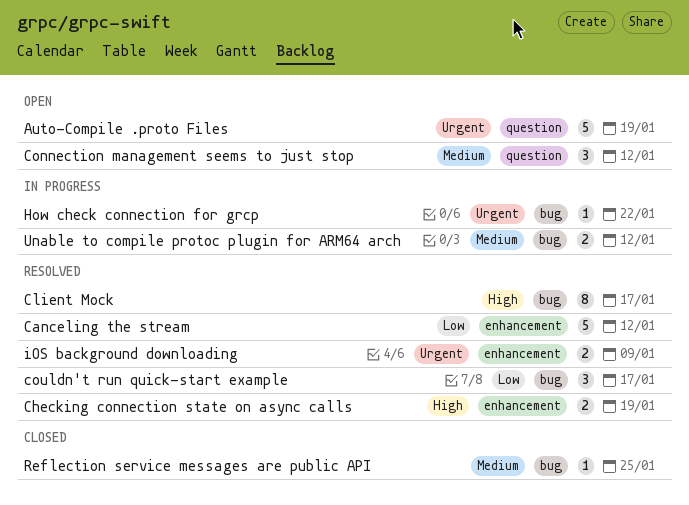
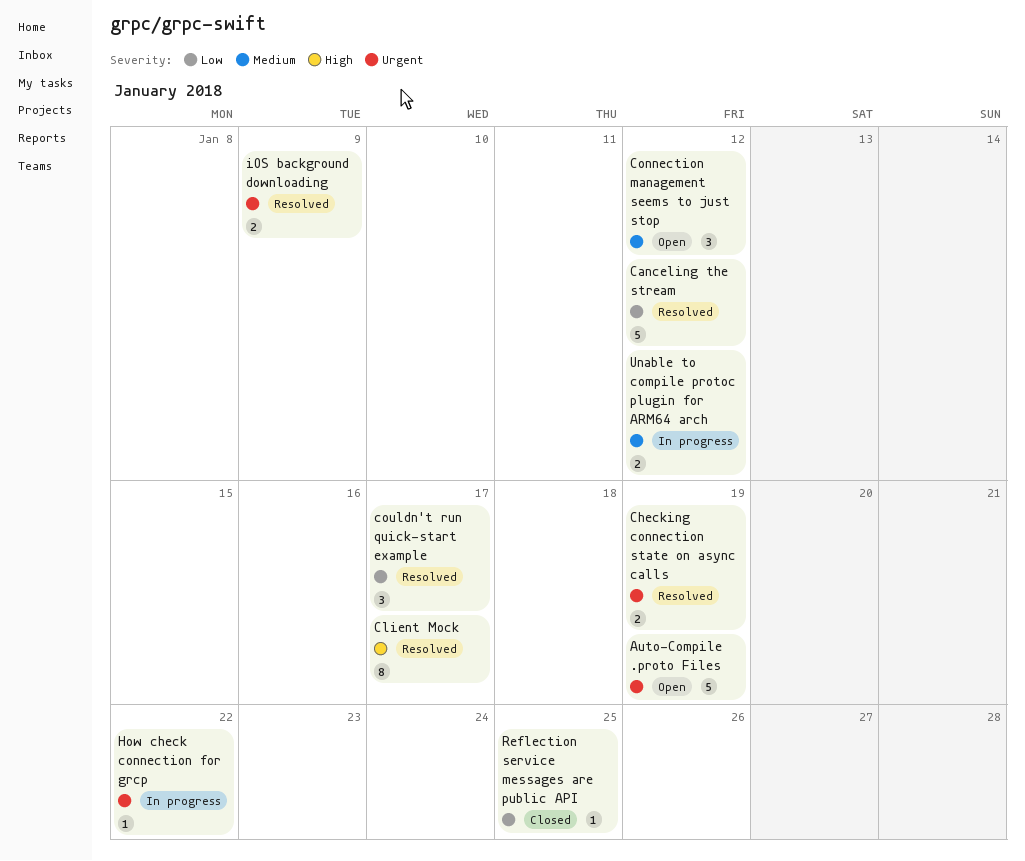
Checking connection state on async calls, priority: High -> Urgent
Reflection service messages are public API, priority: Medium -> Low

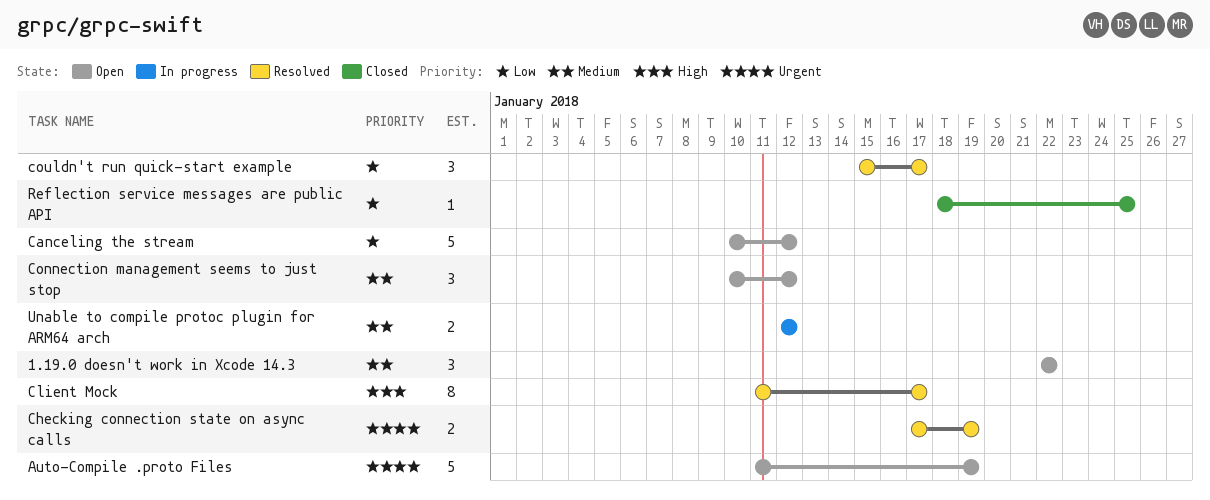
1.19.0 doesn't work in Xcode 14.3: none -> present
Canceling the stream, status: Resolved -> Open
How check connection for grcp: present -> none
iOS background downloading: present -> none

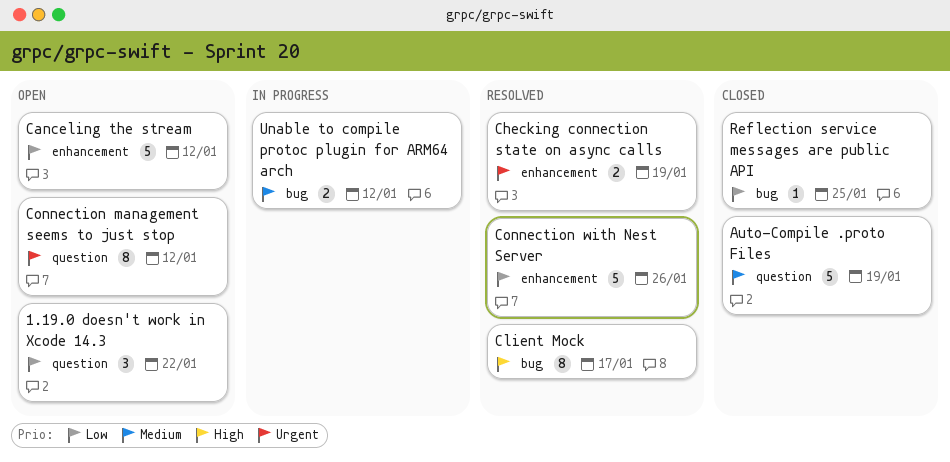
1.19.0 doesn't work in Xcode 14.3, priority: Medium -> Low
Auto-Compile .proto Files, status: Open -> Closed
Auto-Compile .proto Files, priority: Urgent -> Medium
Connection management seems to just stop, priority: Medium -> Urgent
Connection management seems to just stop, estimate: 3 -> 8
Connection with Nest Server: none -> present
couldn't run quick-start example: present -> none

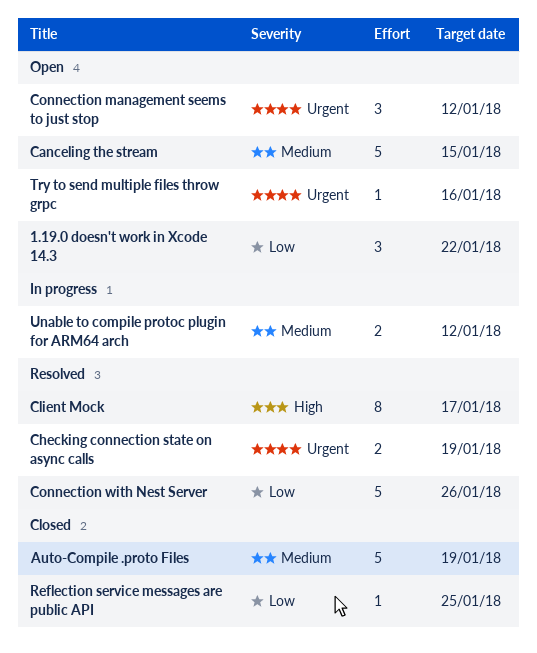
Canceling the stream, priority: Low -> Medium
Canceling the stream, due: Jan 12 -> Jan 15
Connection management seems to just stop, estimate: 8 -> 3
Try to send multiple files throw grpc: none -> present

